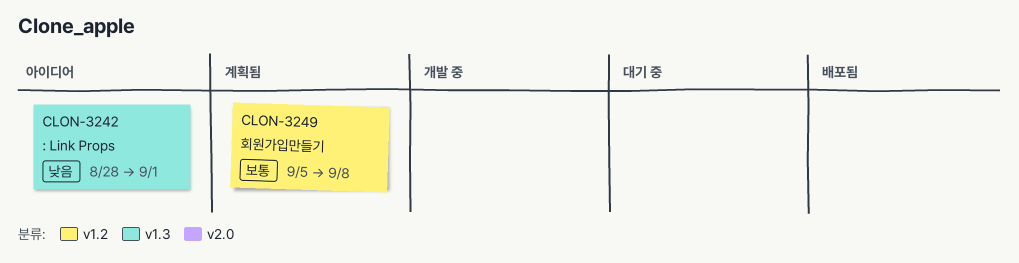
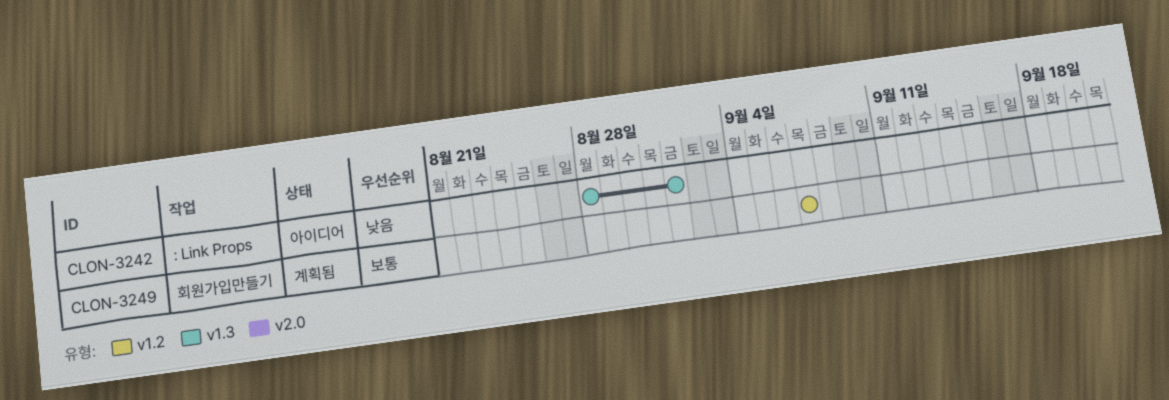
CLON-3249, start: Sep 5 -> Sep 7
CLON-3249, due: Sep 8 -> Sep 7

